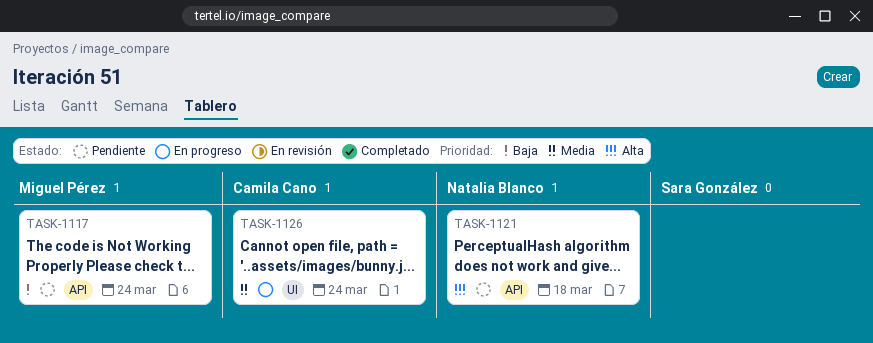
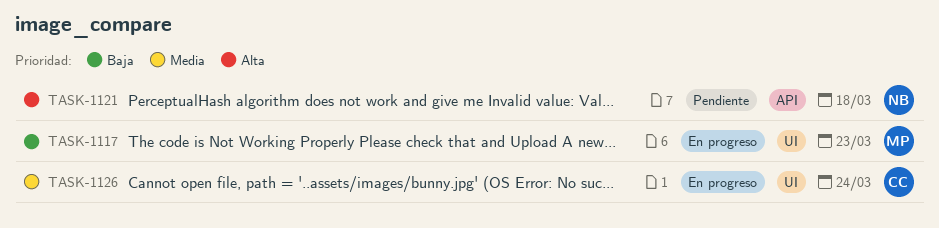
TASK-1117, status: Pendiente -> En progreso
TASK-1117, label: API -> UI
TASK-1117, due: Mar 24 -> Mar 23

